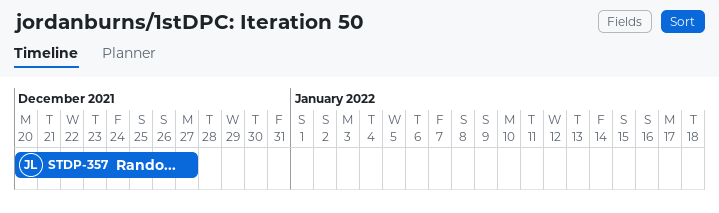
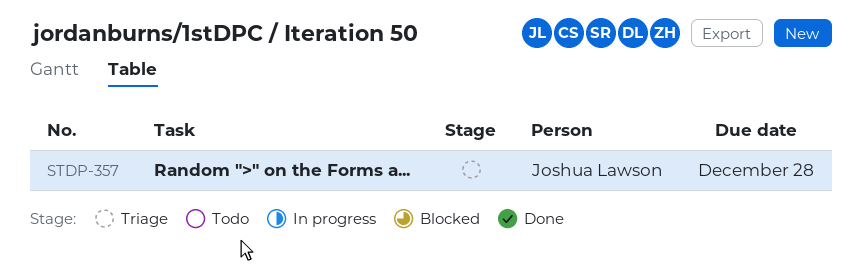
STDP-357, due: Dec 27 -> Dec 28

